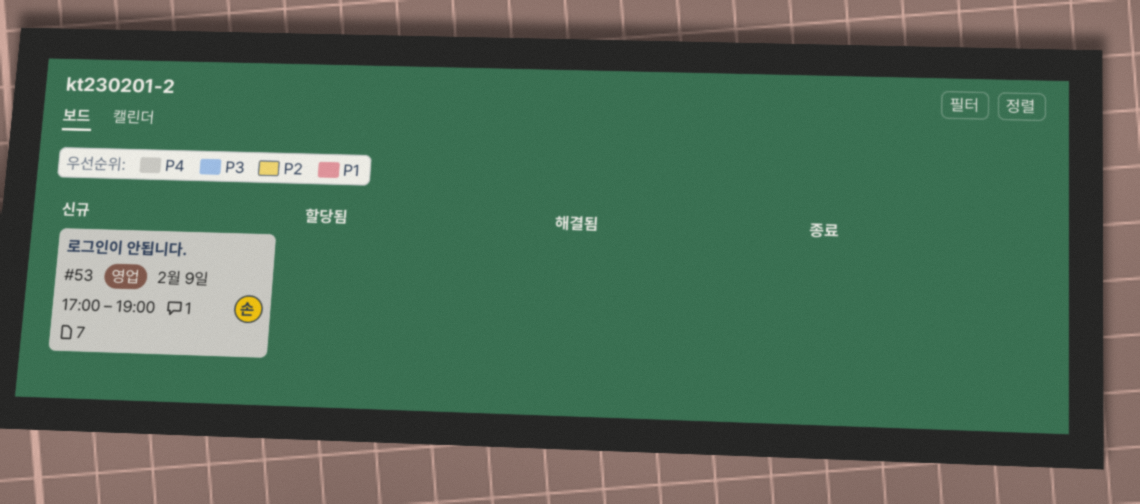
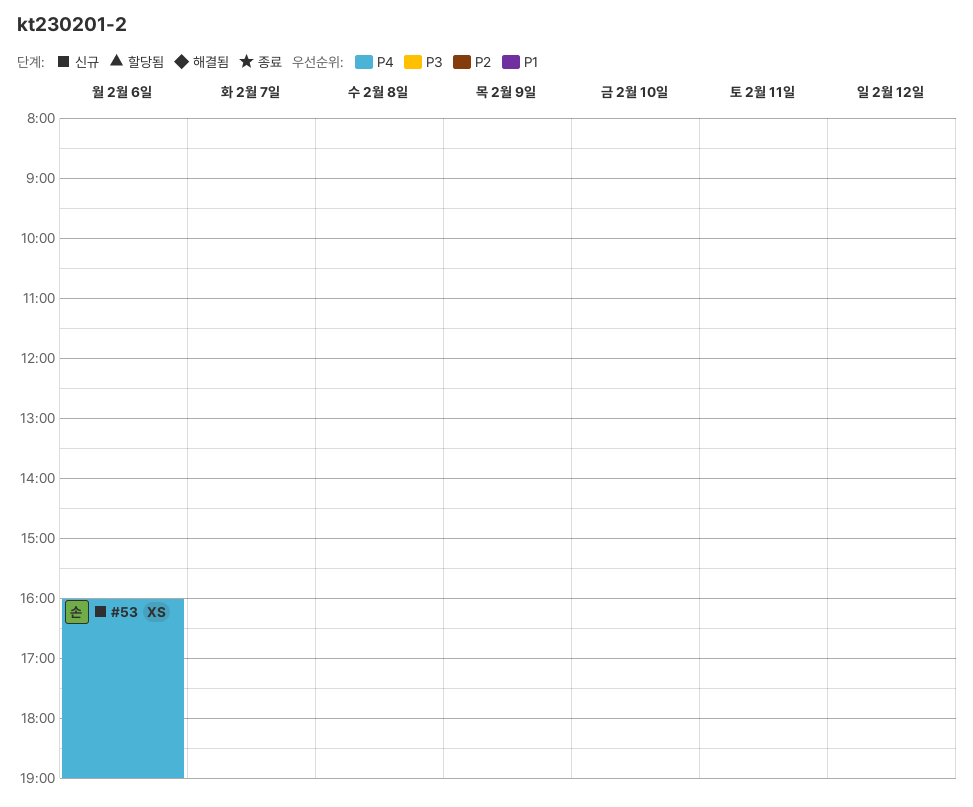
#53, day: Feb 9 -> Feb 6
#53, begins: 17:00 -> 16:00

